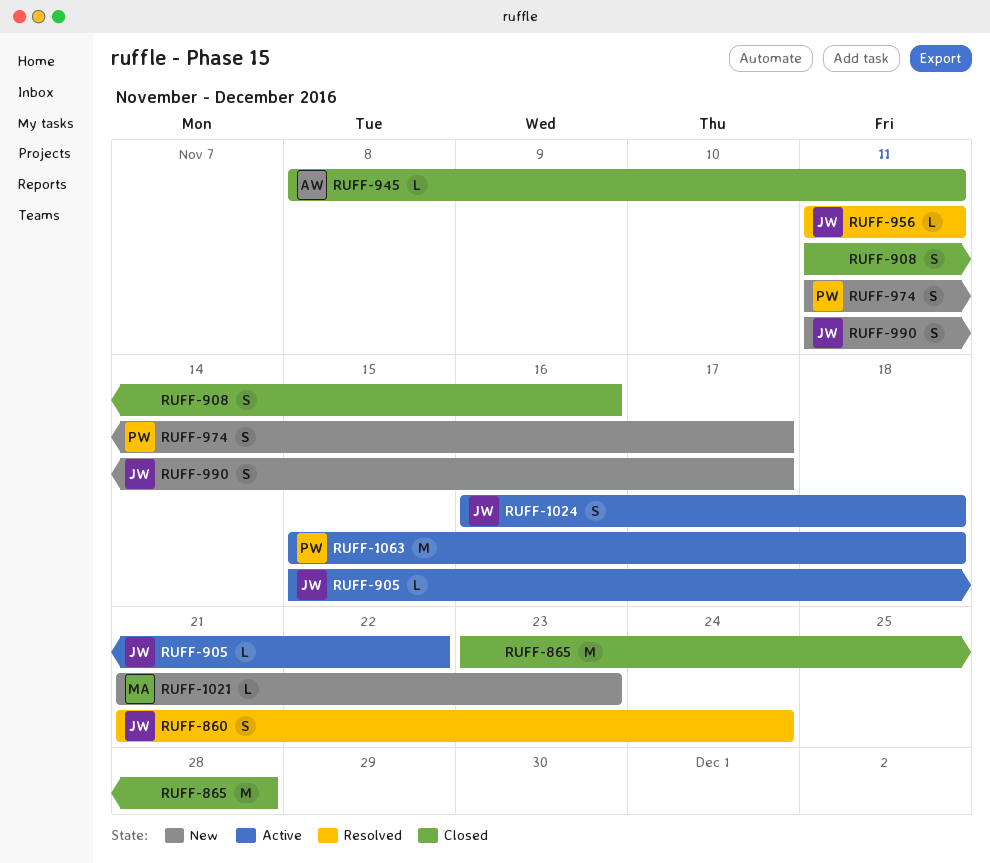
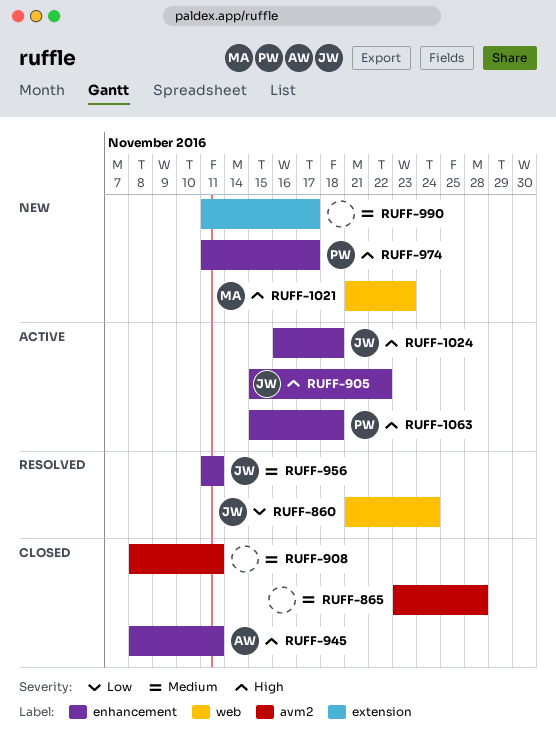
RUFF-908, start: Nov 11 -> Nov 8
RUFF-908, due: Nov 16 -> Nov 11
RUFF-990, owner: JW -> none

